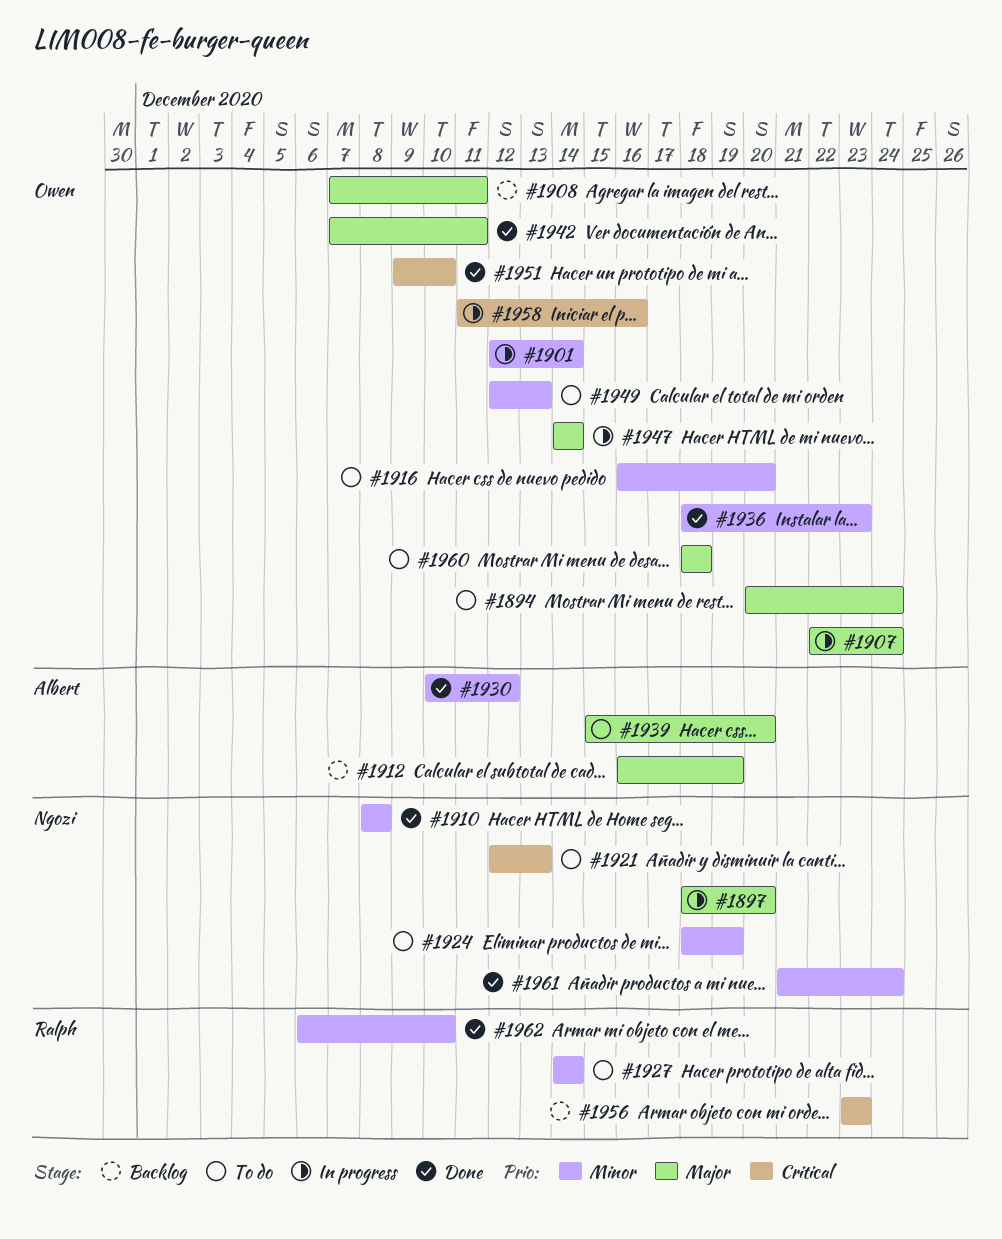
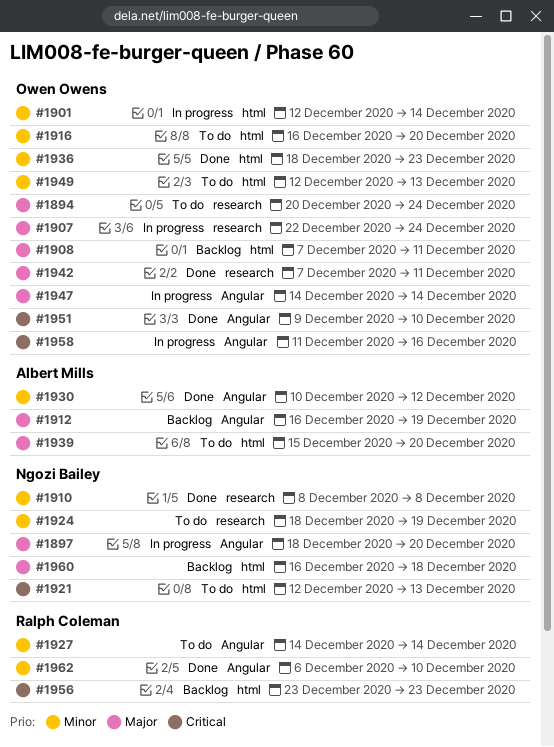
#1960, status: To do -> Backlog
#1960, owner: Owen Owens -> Ngozi Bailey
#1960, start: Dec 18 -> Dec 16
#1961: present -> none

